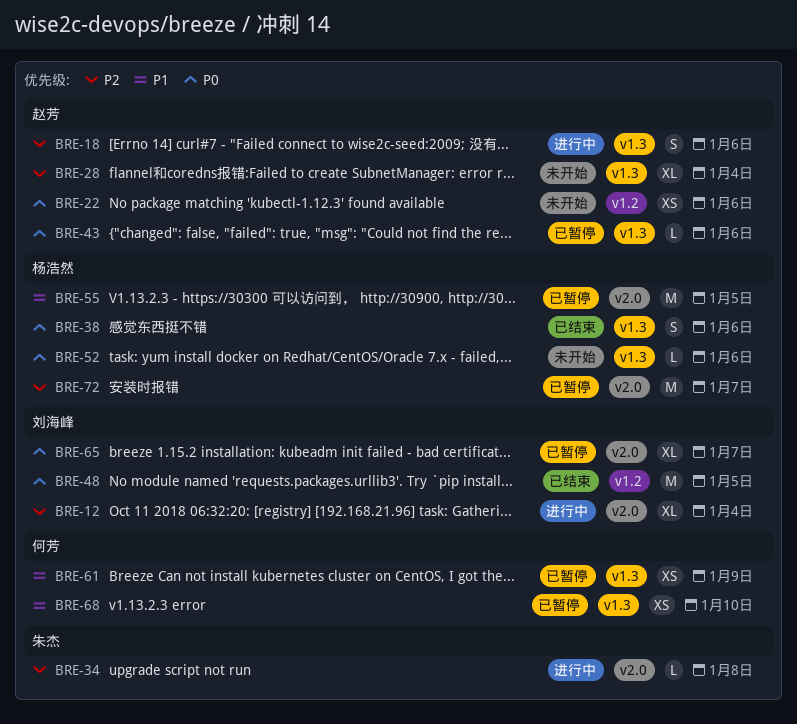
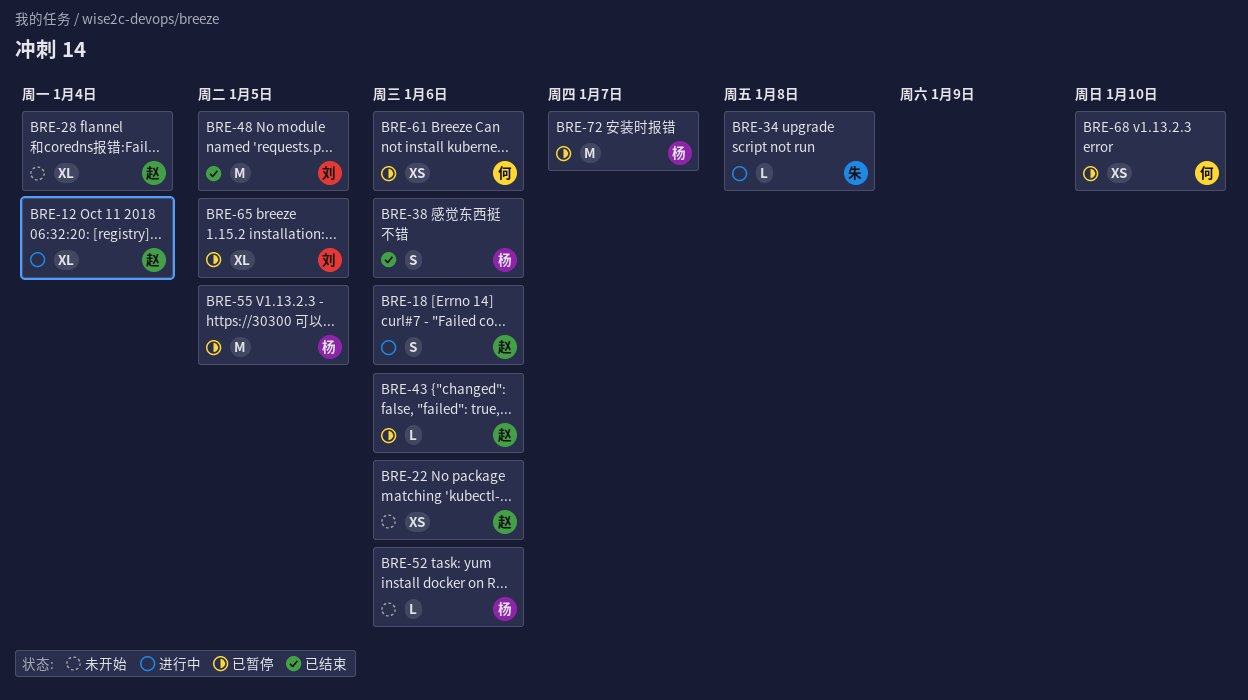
BRE-12, owner: 刘海峰 -> 赵芳
BRE-61, due: Jan 9 -> Jan 6
BRE-65, due: Jan 7 -> Jan 5

